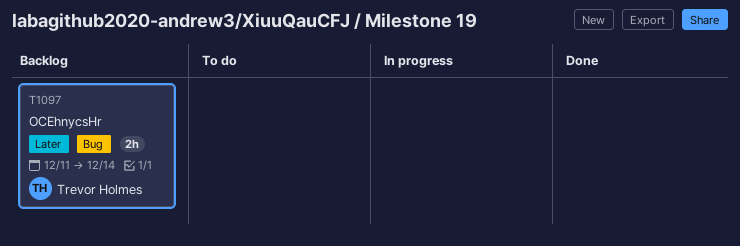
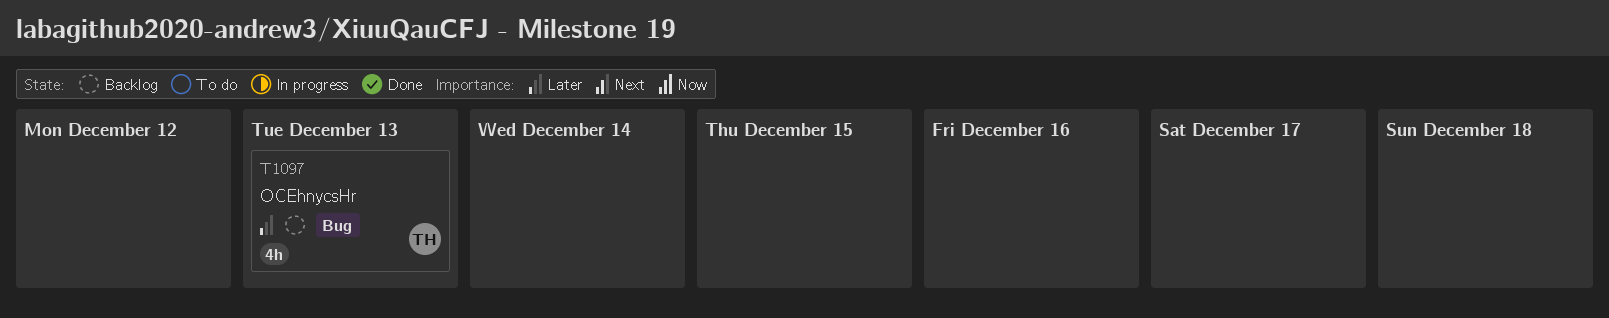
T1097, estimate: 2h -> 4h
T1097, due: Dec 14 -> Dec 13

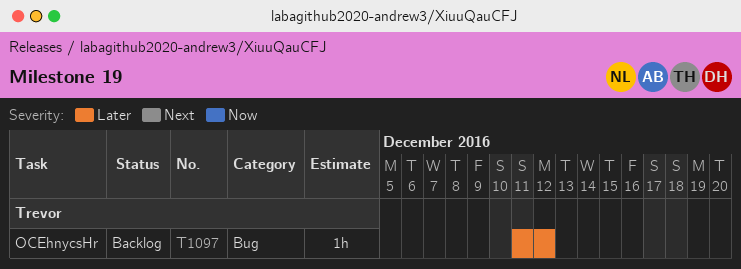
T1097, estimate: 4h -> 1h
T1097, due: Dec 13 -> Dec 12

